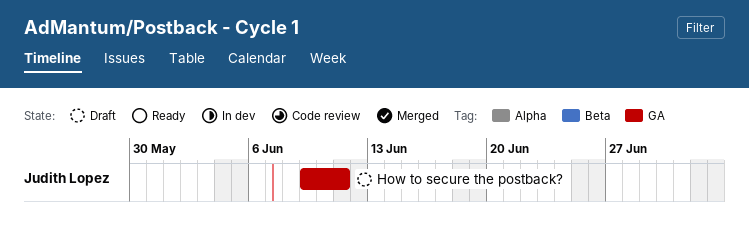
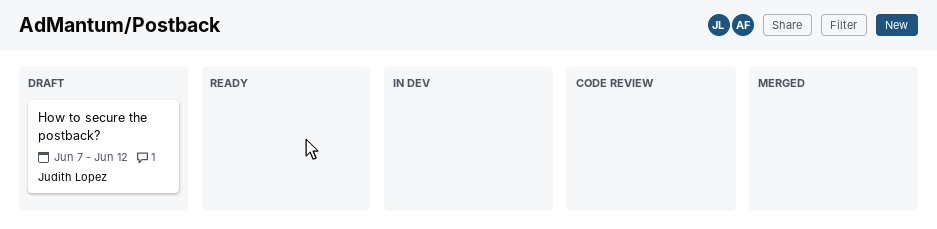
How to secure the postback?, start: Jun 9 -> Jun 7
How to secure the postback?, due: Jun 11 -> Jun 12

